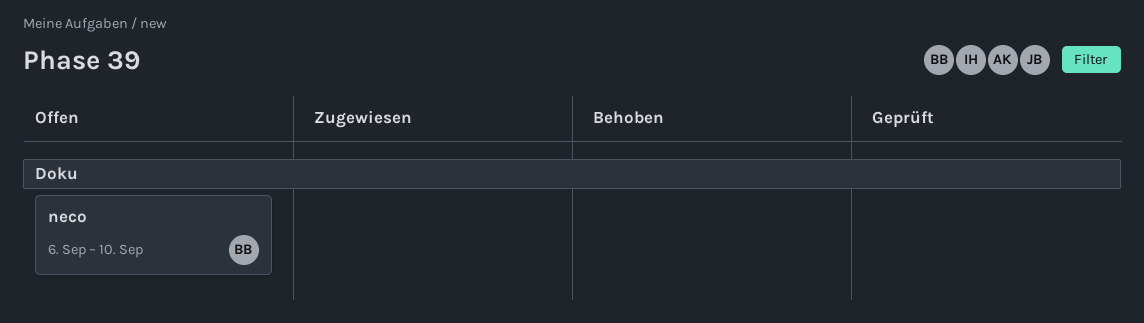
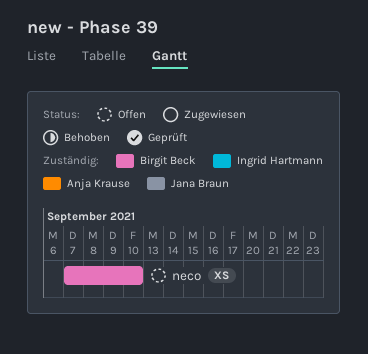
neco, start: Sep 6 -> Sep 7

